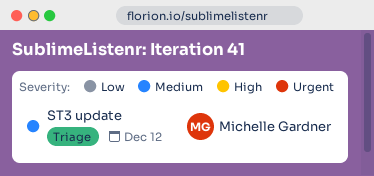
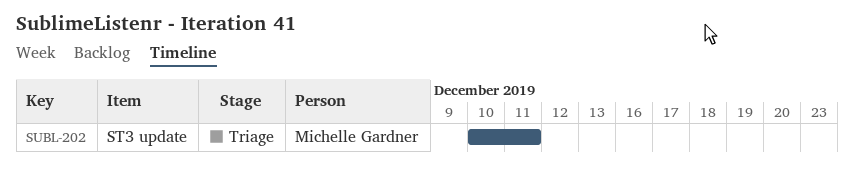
ST3 update, due: Dec 12 -> Dec 11

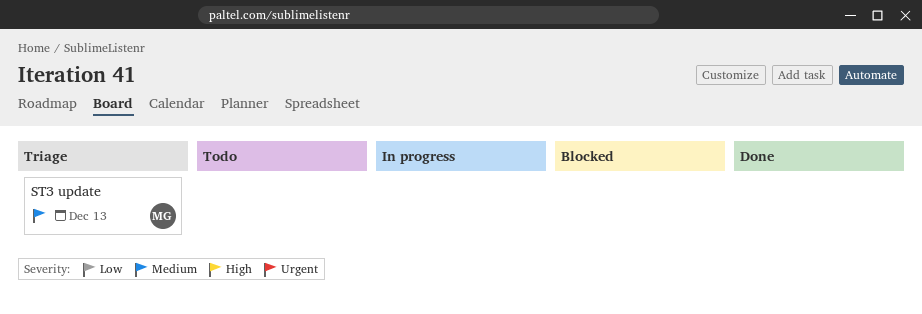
ST3 update, due: Dec 11 -> Dec 13

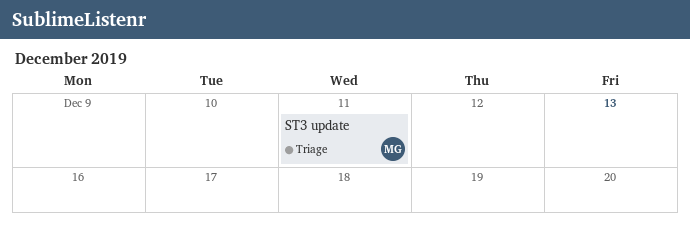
ST3 update, due: Dec 13 -> Dec 11

